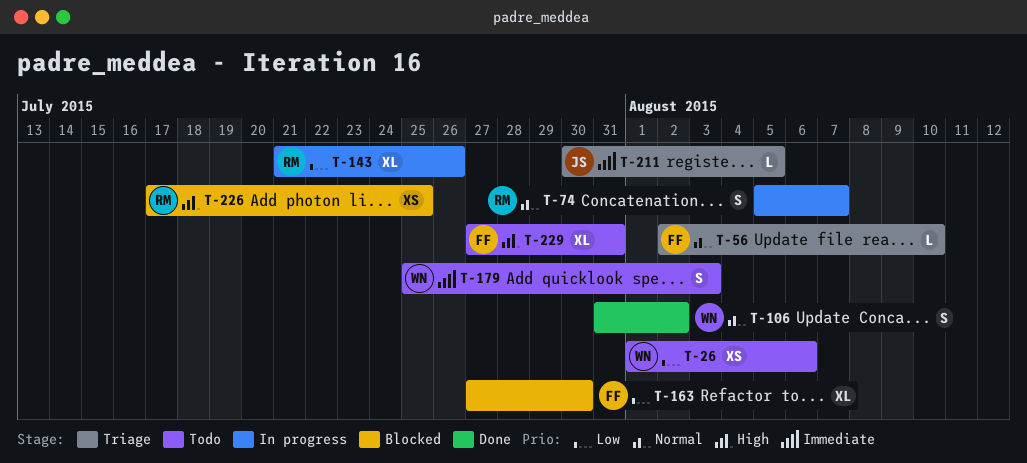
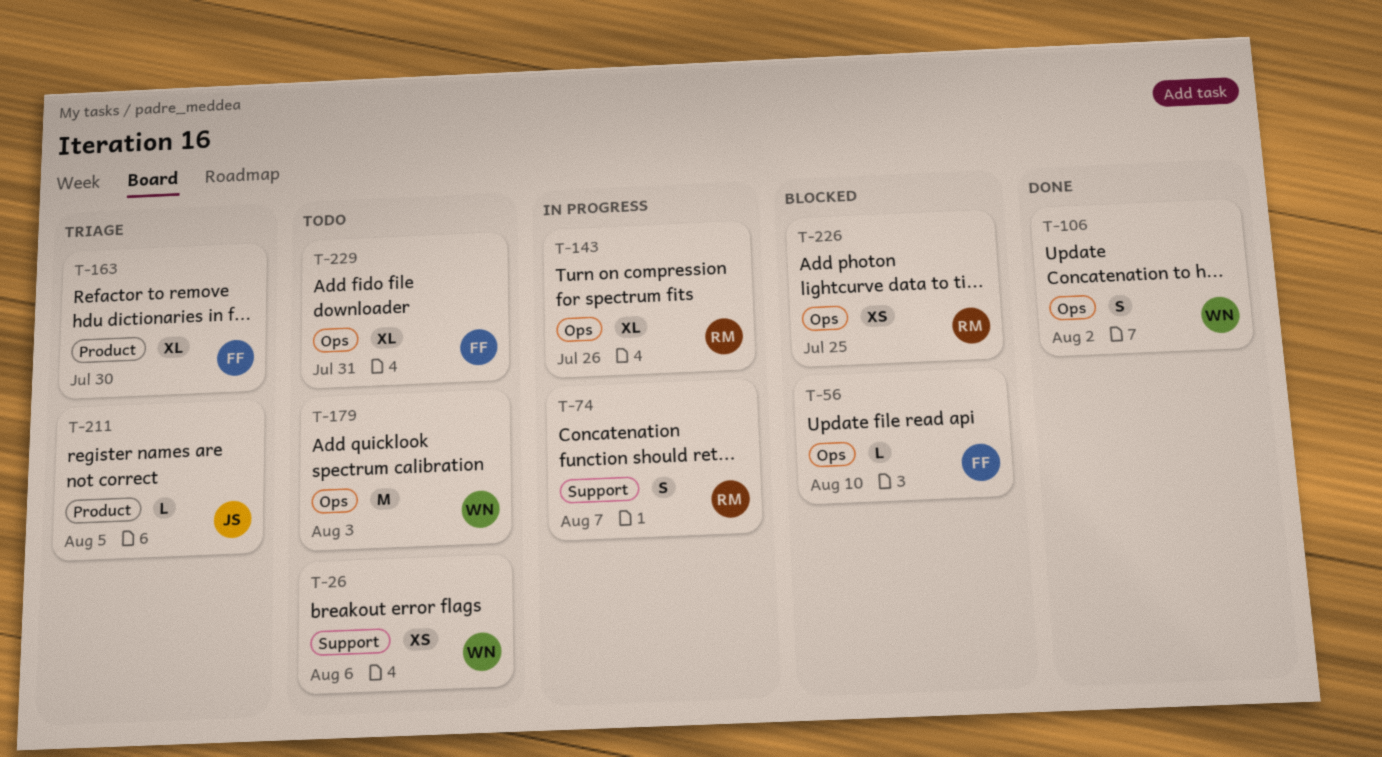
T-56, status: Triage -> Blocked
T-163, status: Blocked -> Triage
T-179, estimate: S -> M

